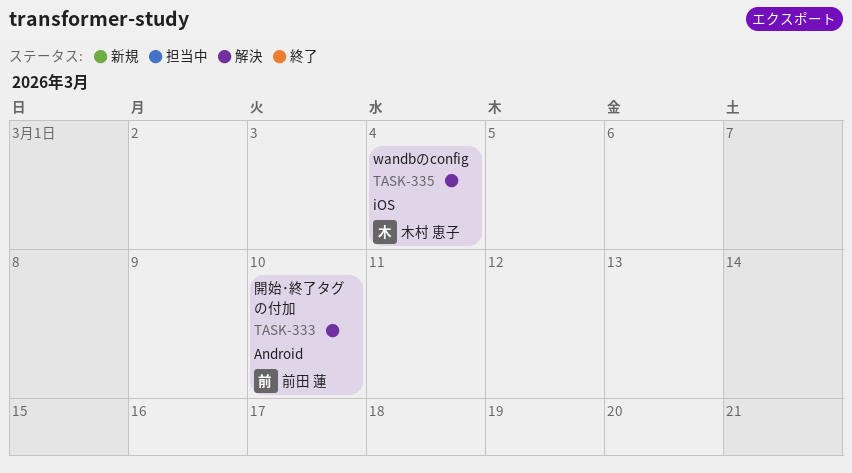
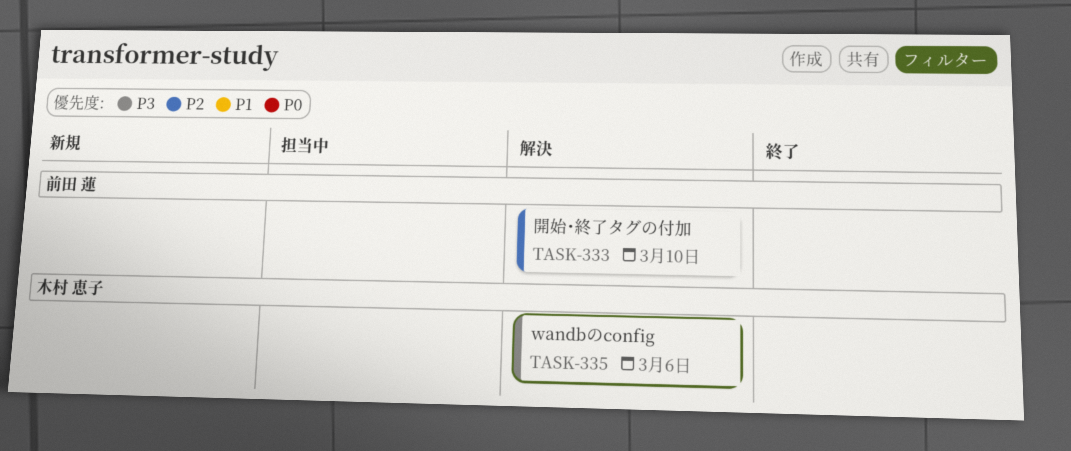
TASK-335, due: Mar 4 -> Mar 6

